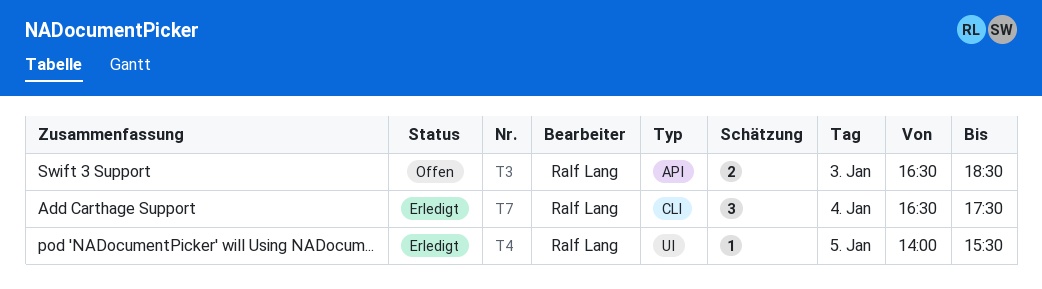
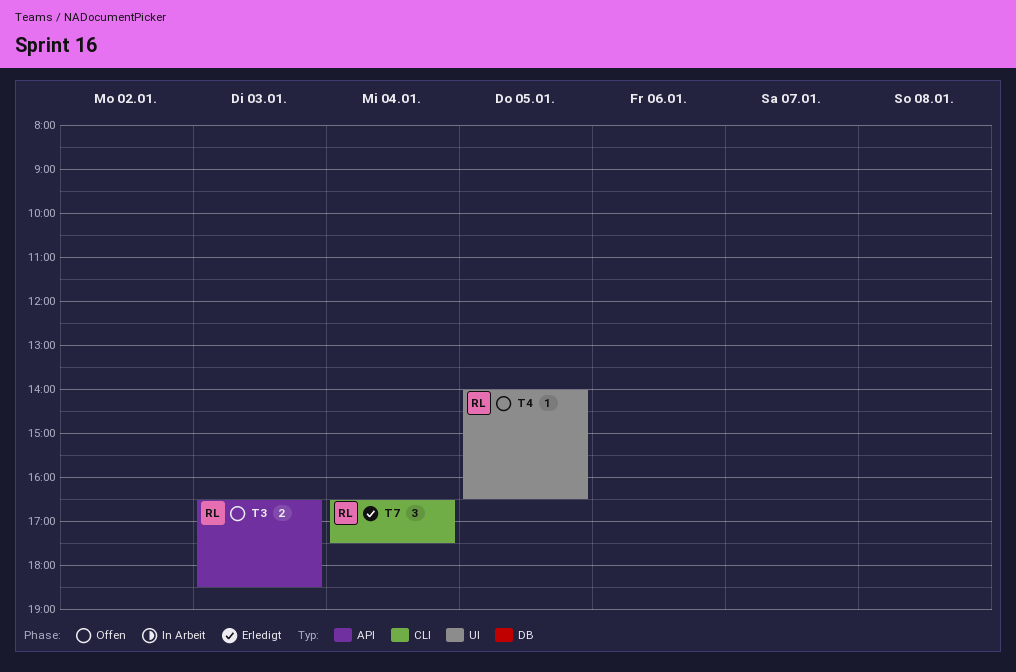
T4, status: Erledigt -> Offen
T4, ends: 15:30 -> 16:30

